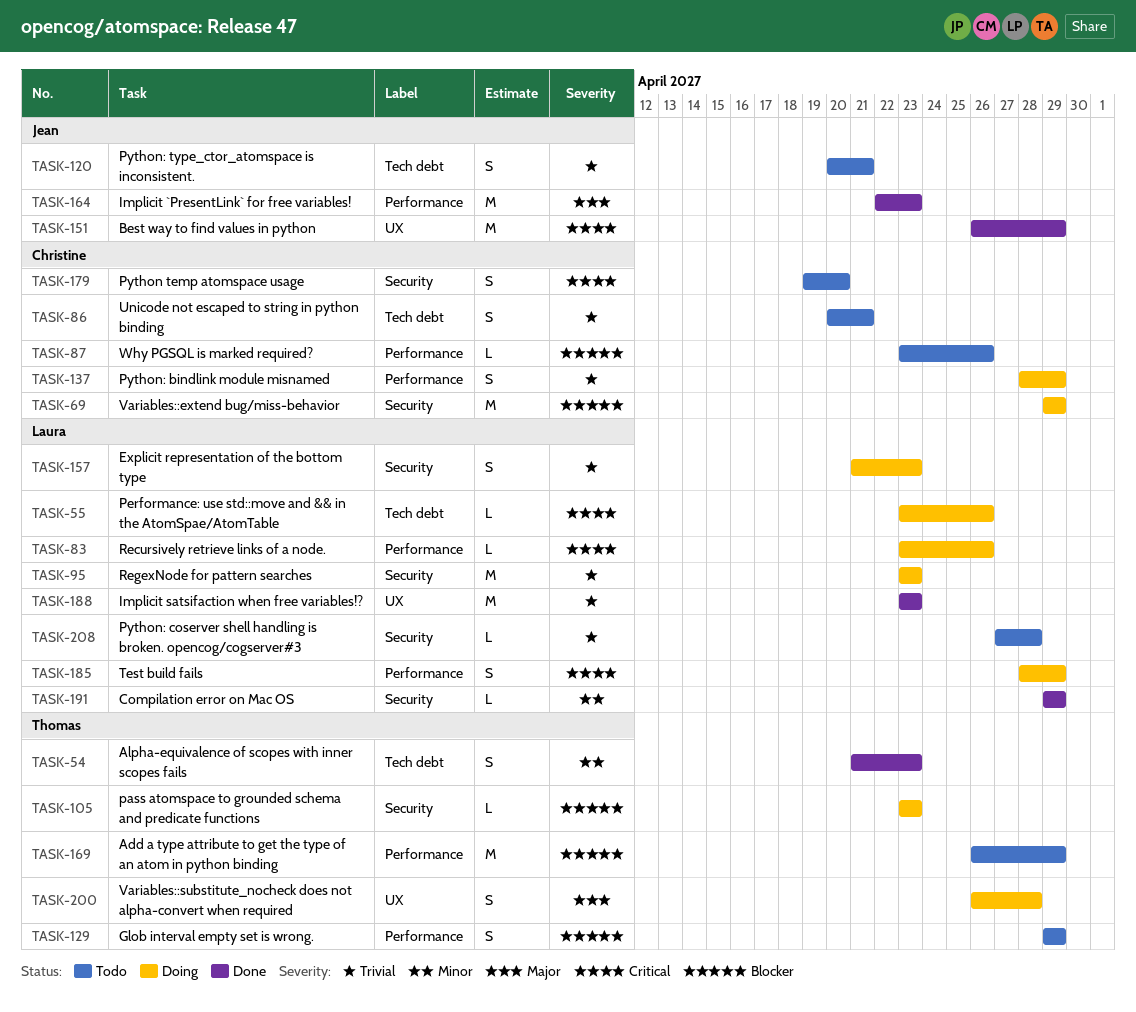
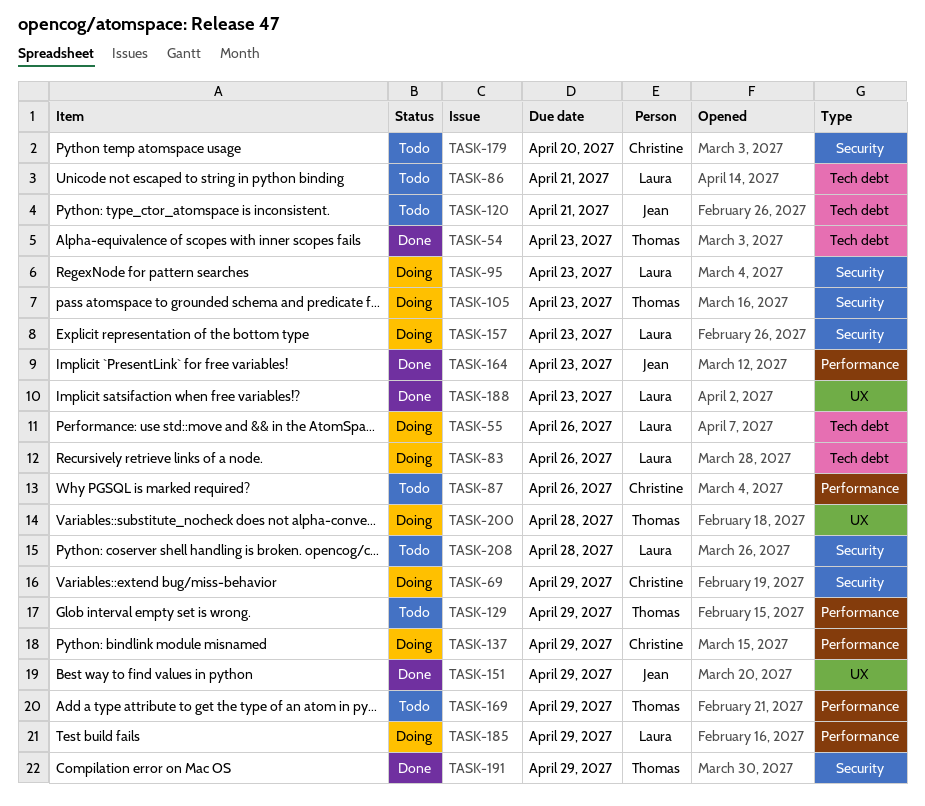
TASK-83, label: Performance -> Tech debt
TASK-86, owner: Christine -> Laura
TASK-191, owner: Laura -> Thomas

